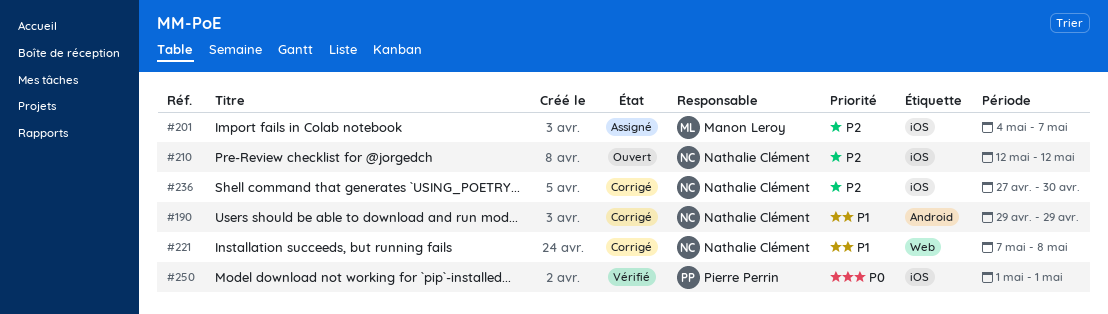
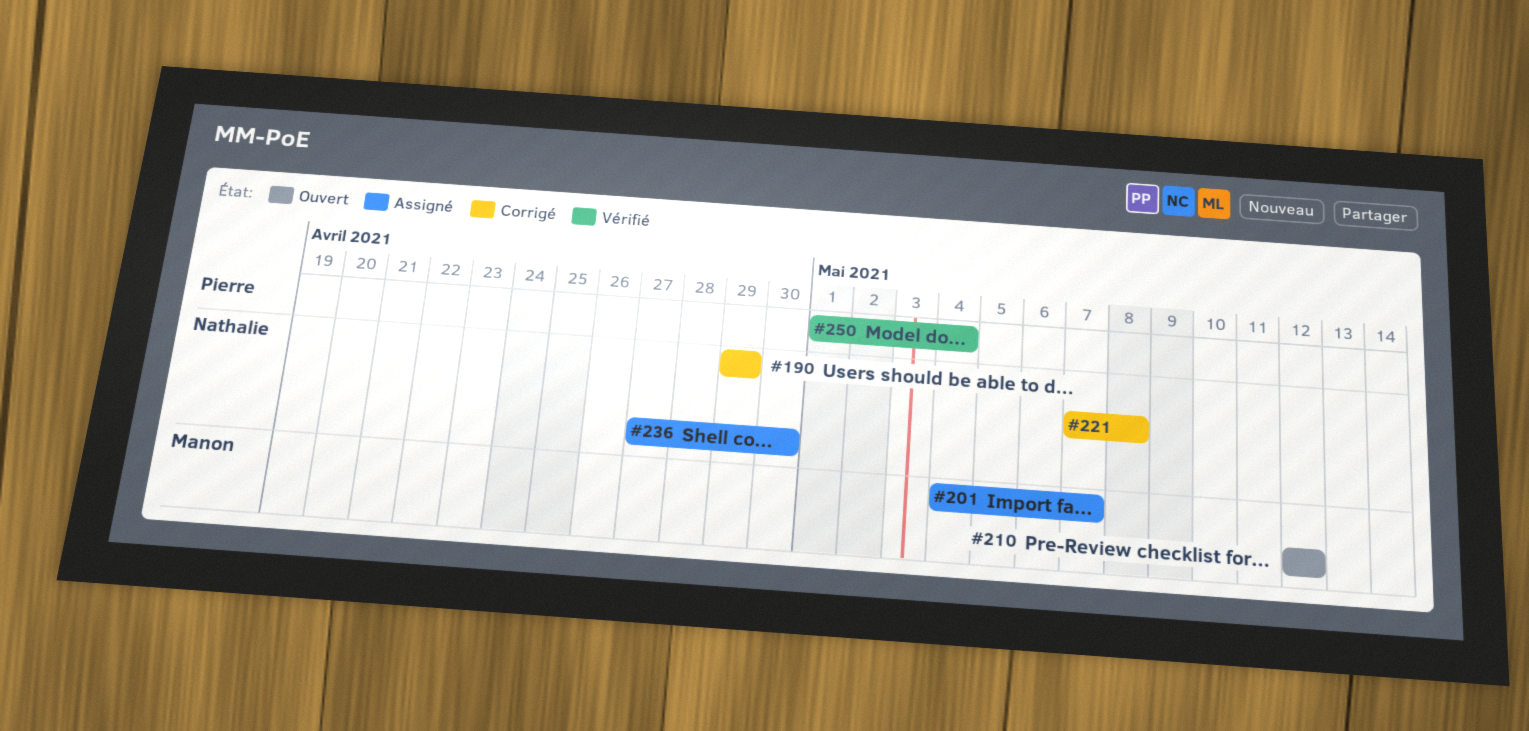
#210, owner: Nathalie Clément -> Manon Leroy
#236, status: Corrigé -> Assigné
#250, due: May 1 -> May 4

